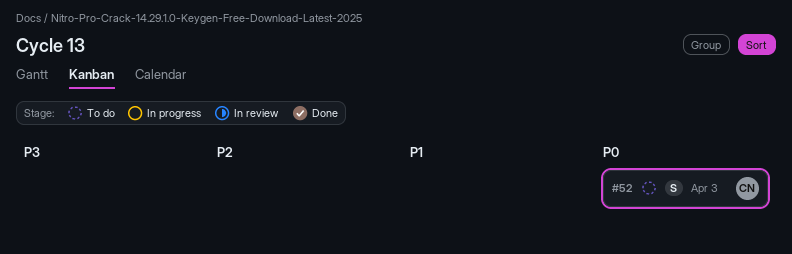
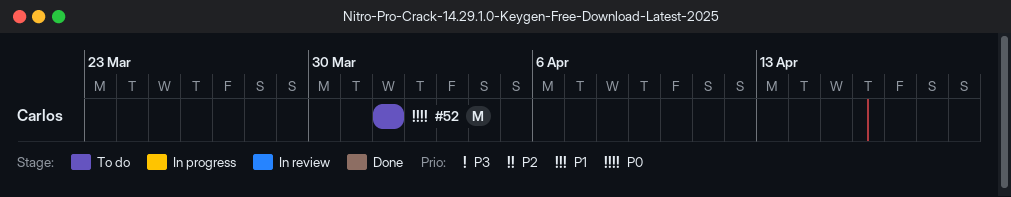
#52, estimate: S -> M
#52, due: Apr 3 -> Apr 1

